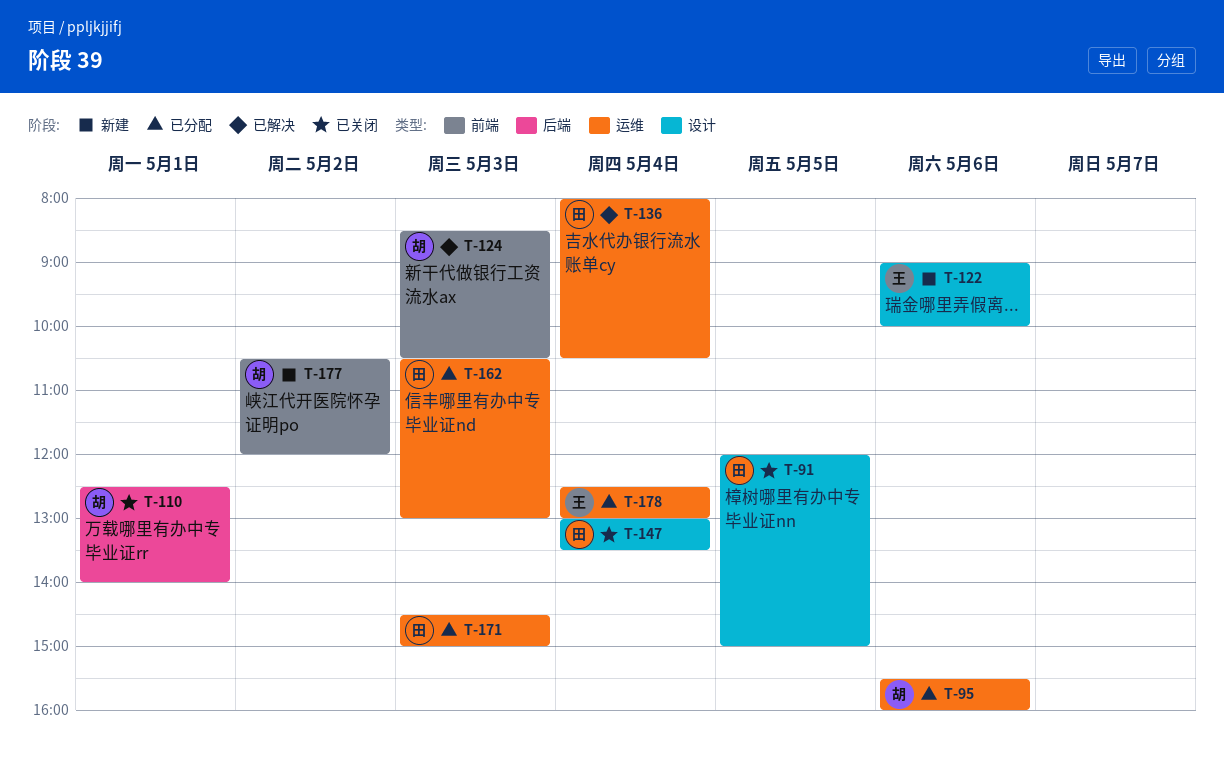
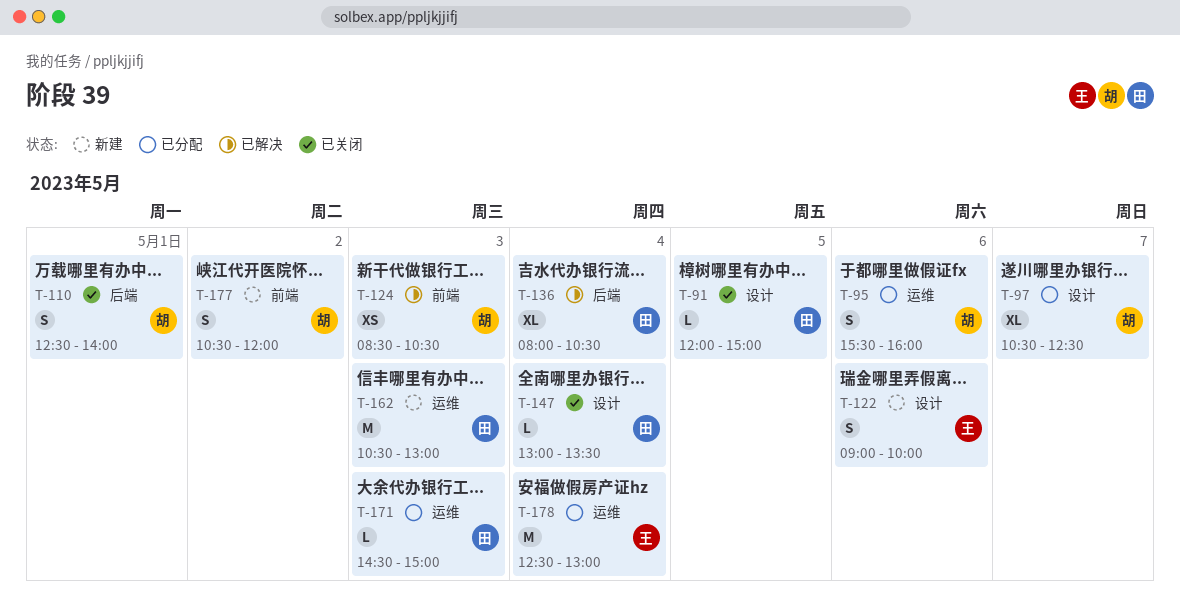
T-97: none -> present
T-136, label: 运维 -> 后端
T-162, status: 已分配 -> 新建

